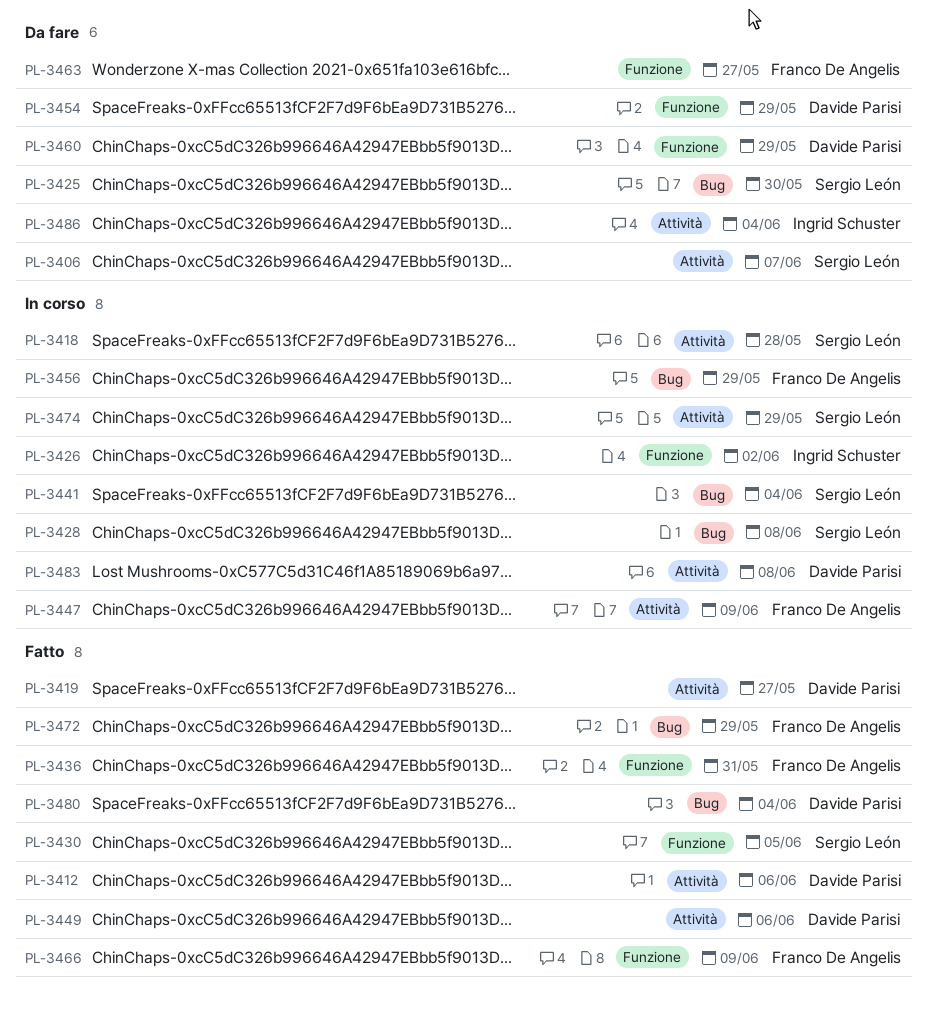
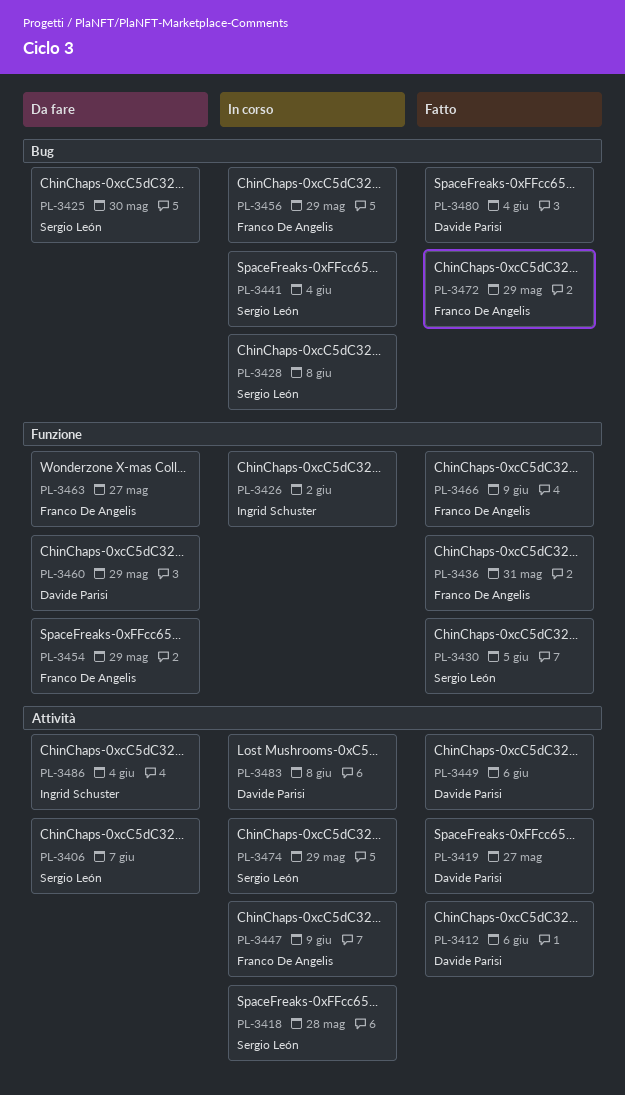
PL-3454, owner: Davide Parisi -> Franco De Angelis

